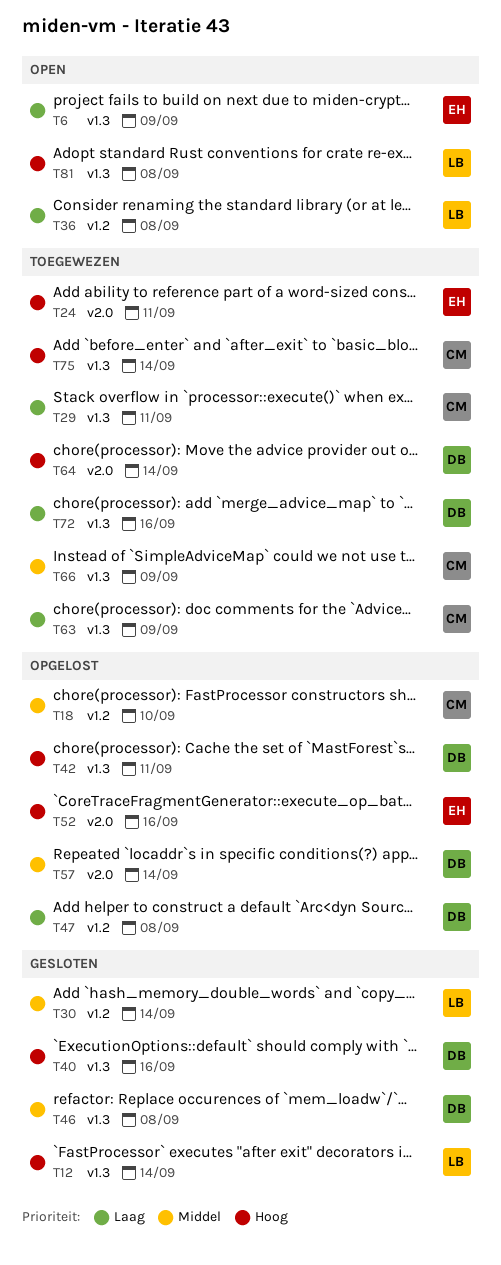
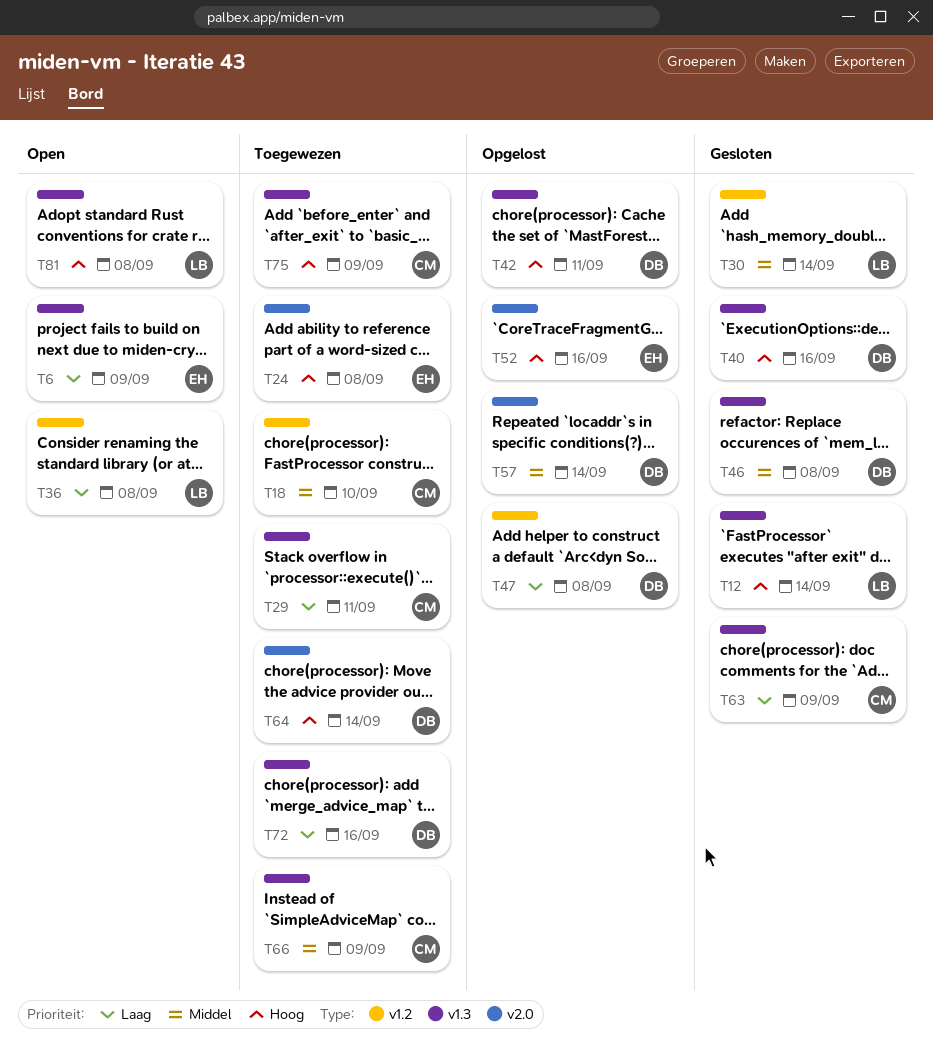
T18, status: Opgelost -> Toegewezen
T24, due: Sep 11 -> Sep 8
T63, status: Toegewezen -> Gesloten
T75, due: Sep 14 -> Sep 9

